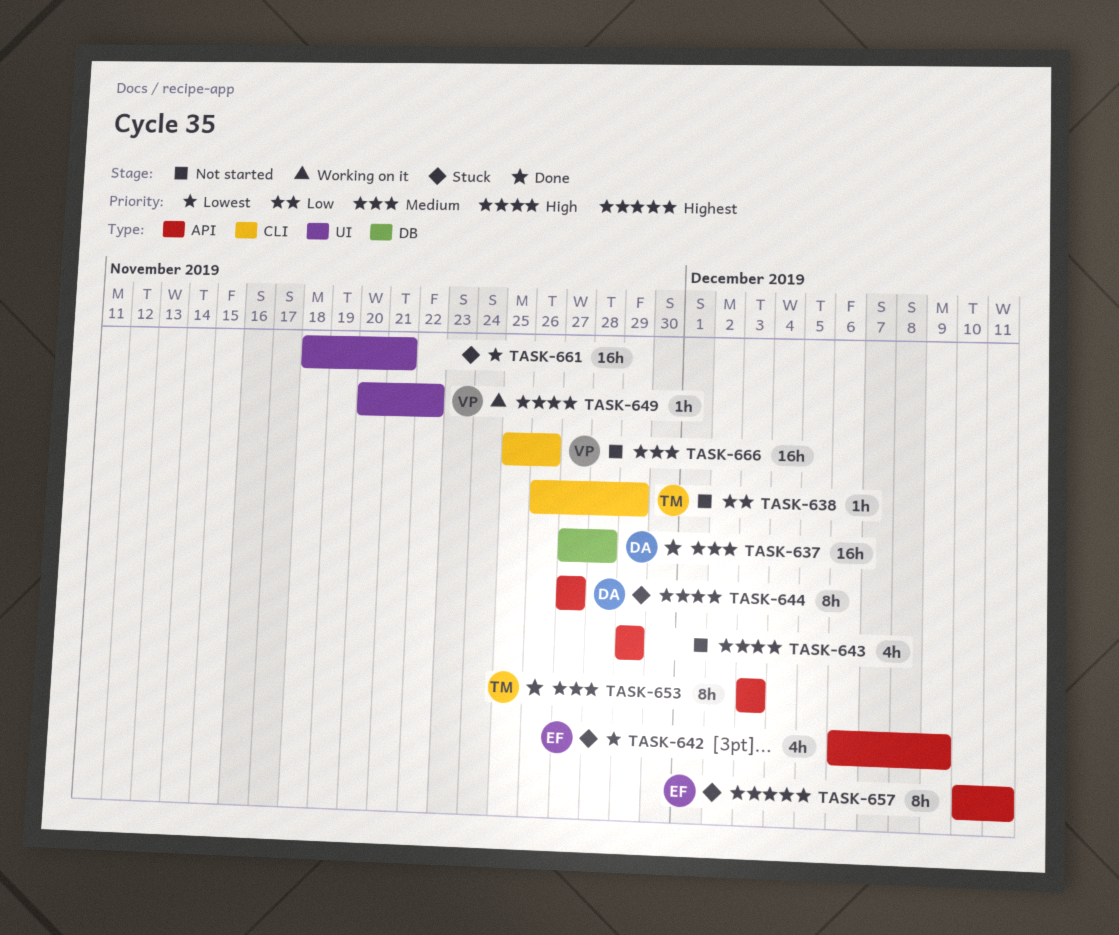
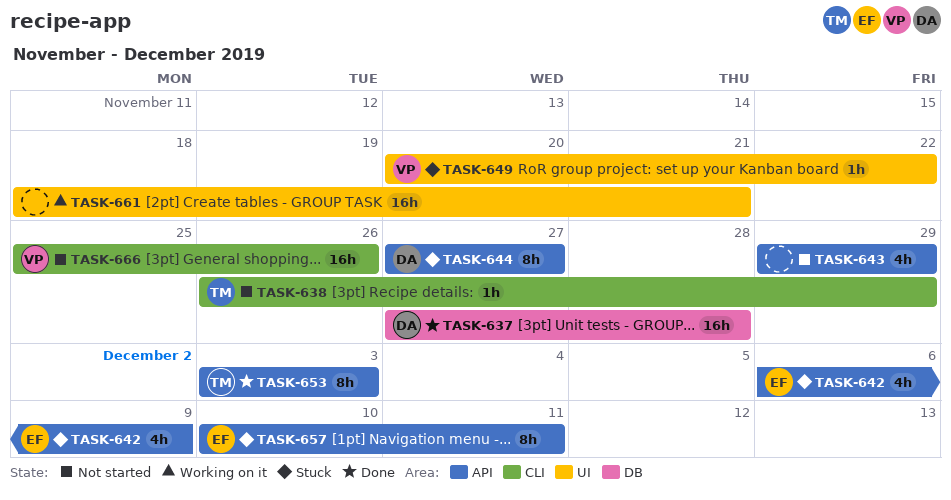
TASK-649, status: Working on it -> Stuck
TASK-661, status: Stuck -> Working on it

